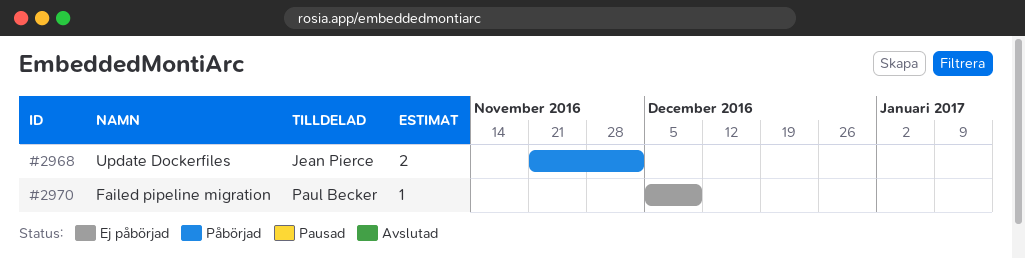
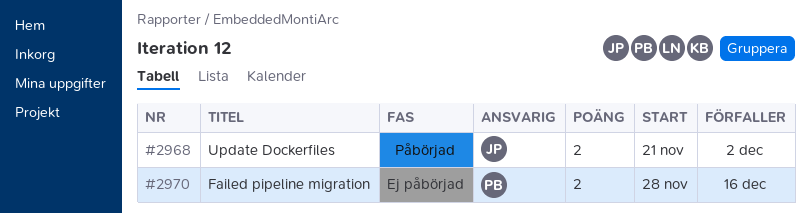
#2970, estimate: 1 -> 2
#2970, start: Dec 5 -> Nov 28
#2970, due: Dec 9 -> Dec 16

